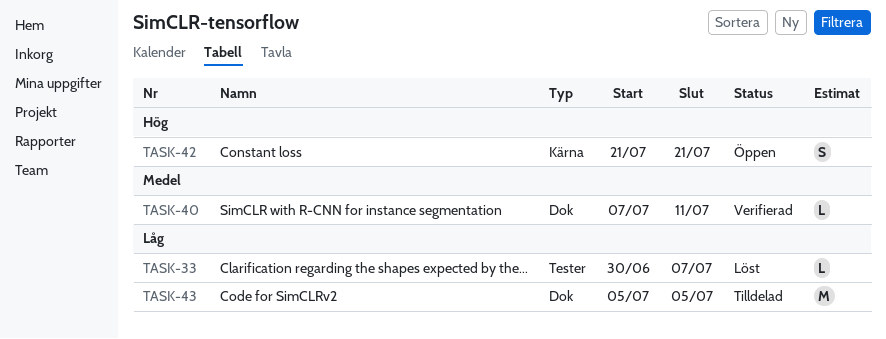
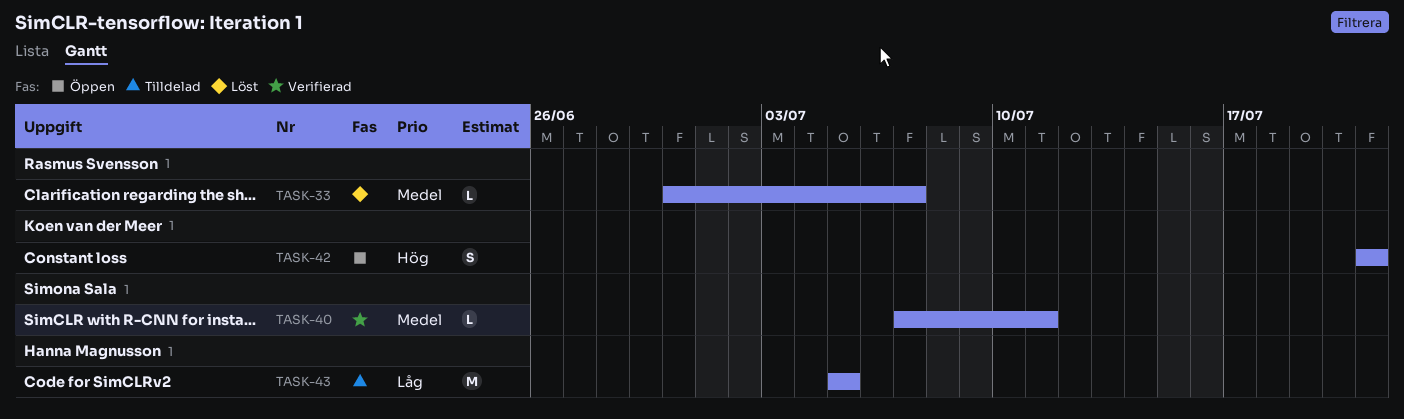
TASK-33, priority: Låg -> Medel

